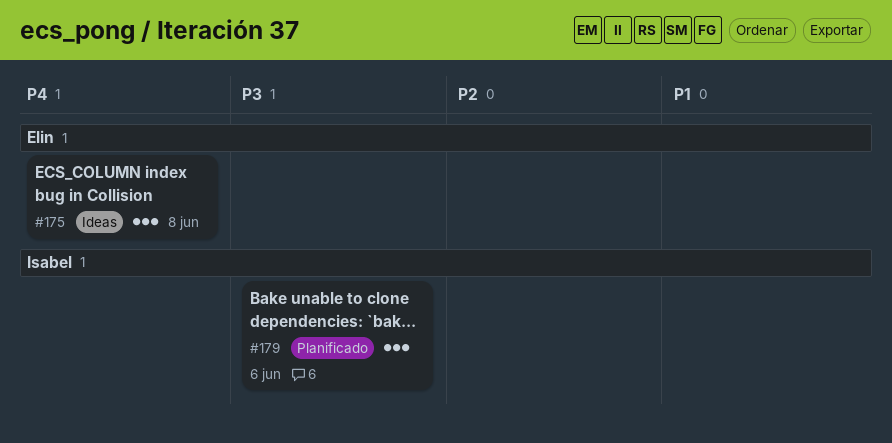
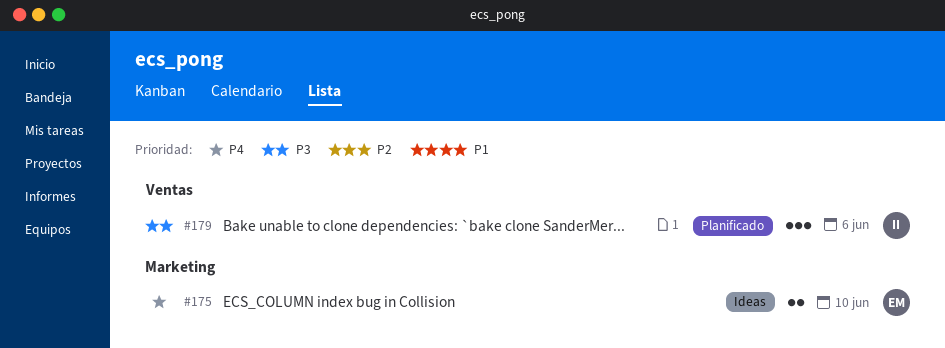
#175, estimate: 3 -> 2
#175, due: Jun 8 -> Jun 10

